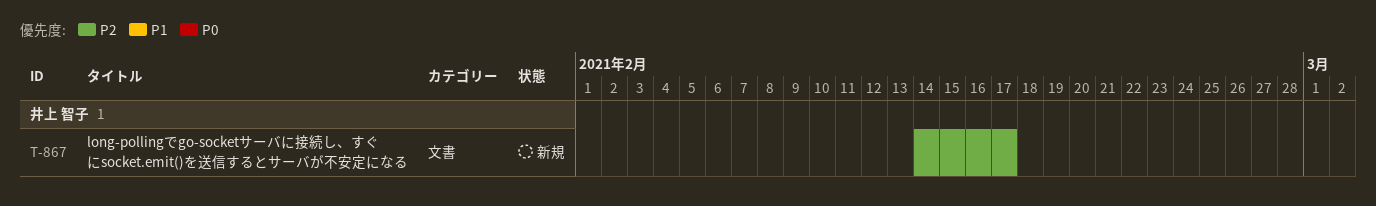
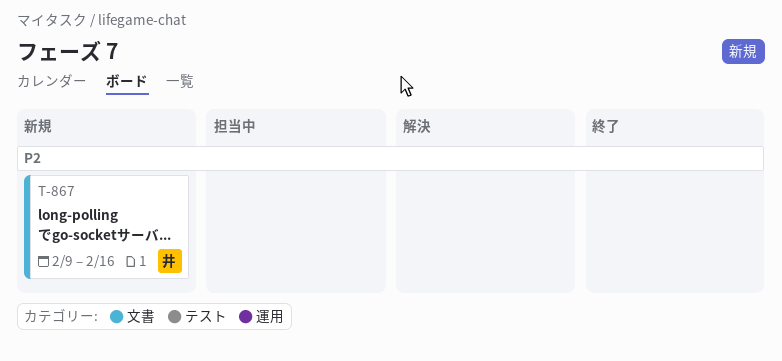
T-867, start: Feb 14 -> Feb 9
T-867, due: Feb 17 -> Feb 16

